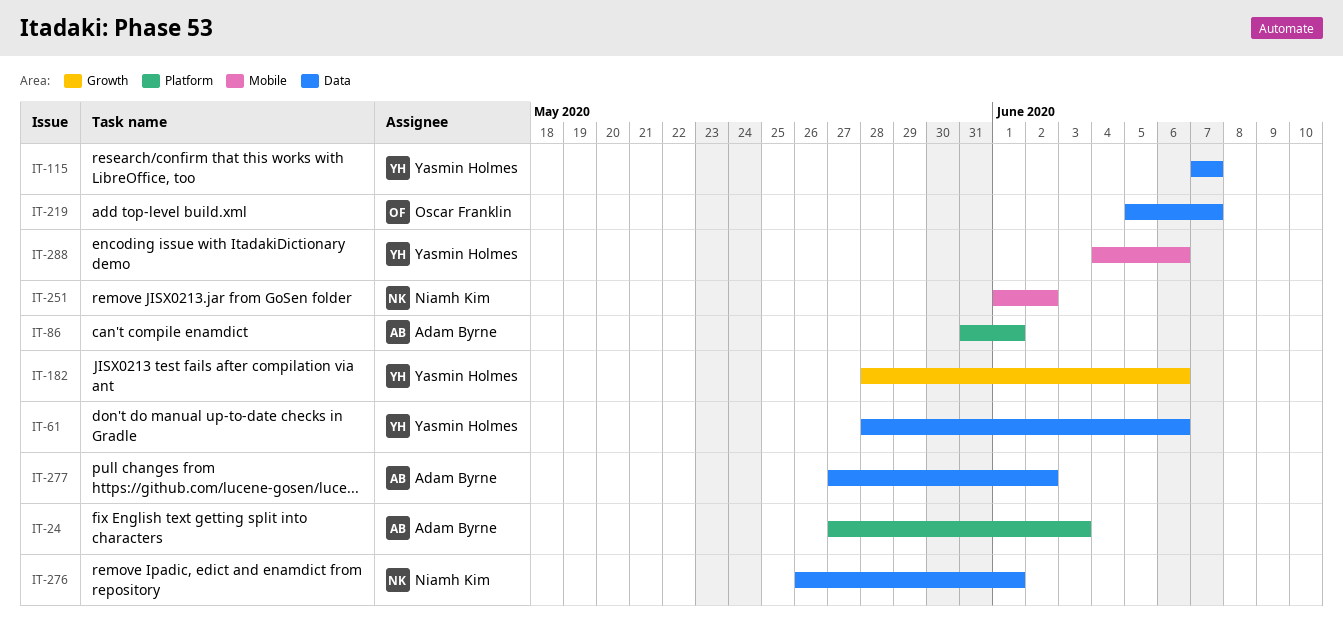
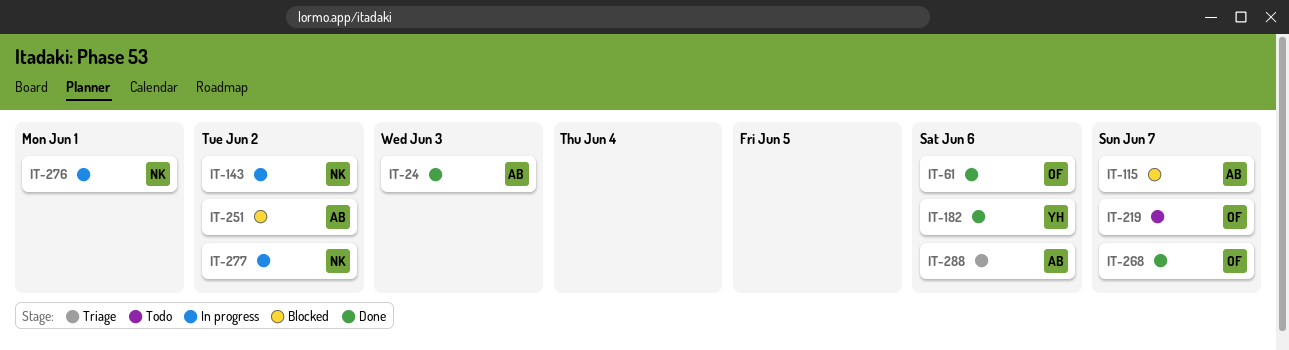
IT-61, owner: Yasmin Holmes -> Oscar Franklin
IT-86: present -> none
IT-115, owner: Yasmin Holmes -> Adam Byrne
IT-143: none -> present
IT-251, owner: Niamh Kim -> Adam Byrne
IT-268: none -> present
IT-277, owner: Adam Byrne -> Niamh Kim
IT-288, owner: Yasmin Holmes -> Adam Byrne

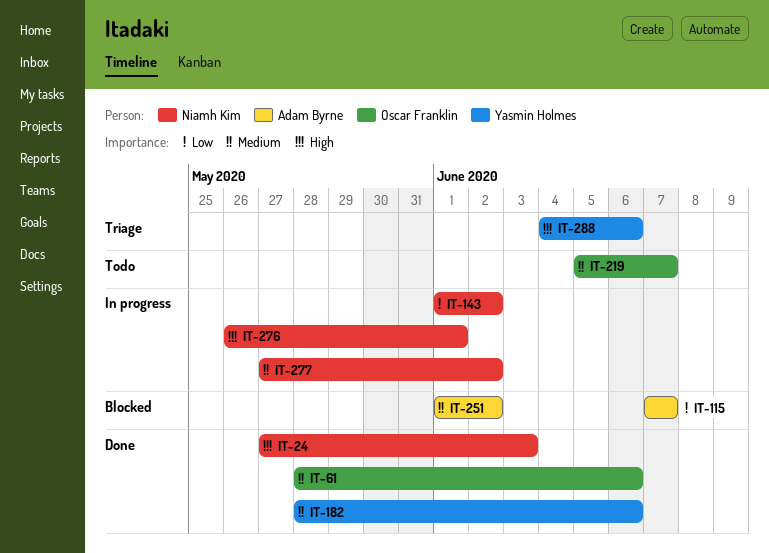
IT-24, owner: Adam Byrne -> Niamh Kim
IT-268: present -> none
IT-288, owner: Adam Byrne -> Yasmin Holmes

